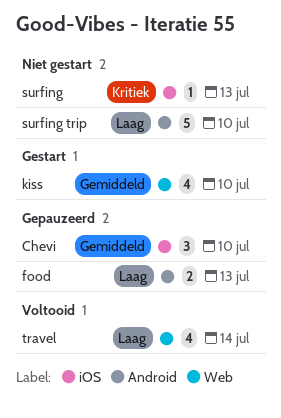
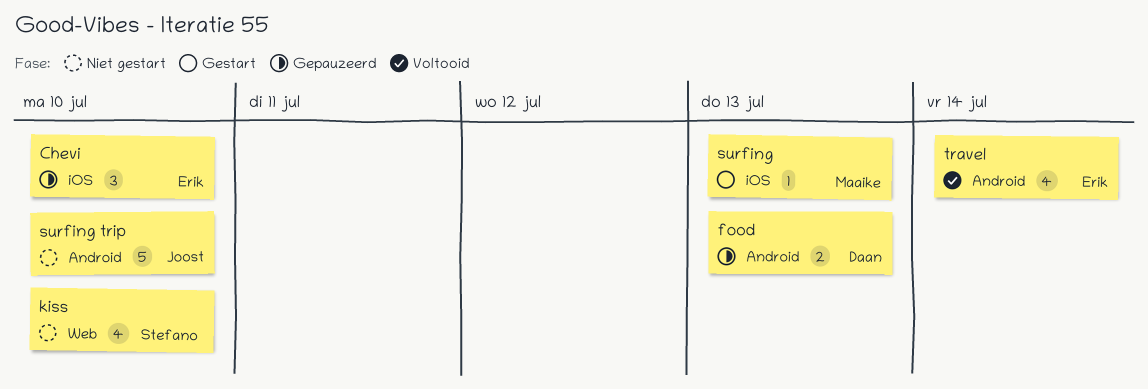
kiss, status: Gestart -> Niet gestart
surfing, status: Niet gestart -> Gestart
travel, label: Web -> Android

